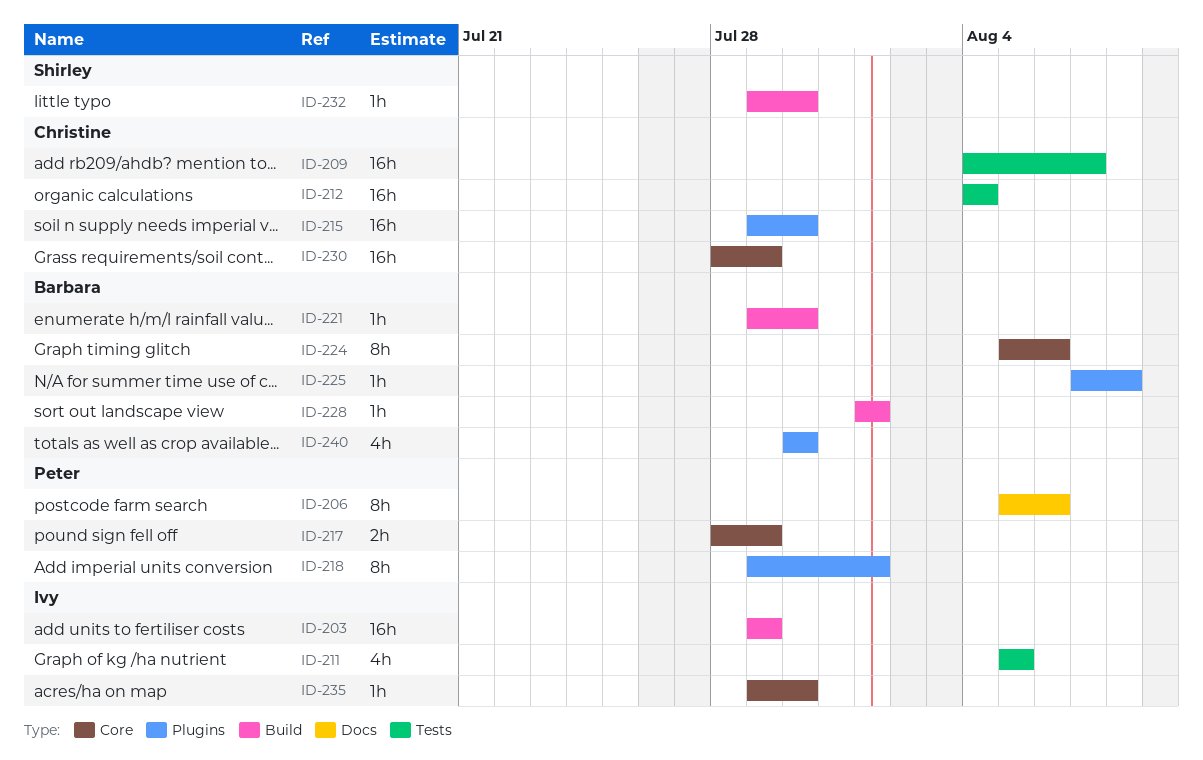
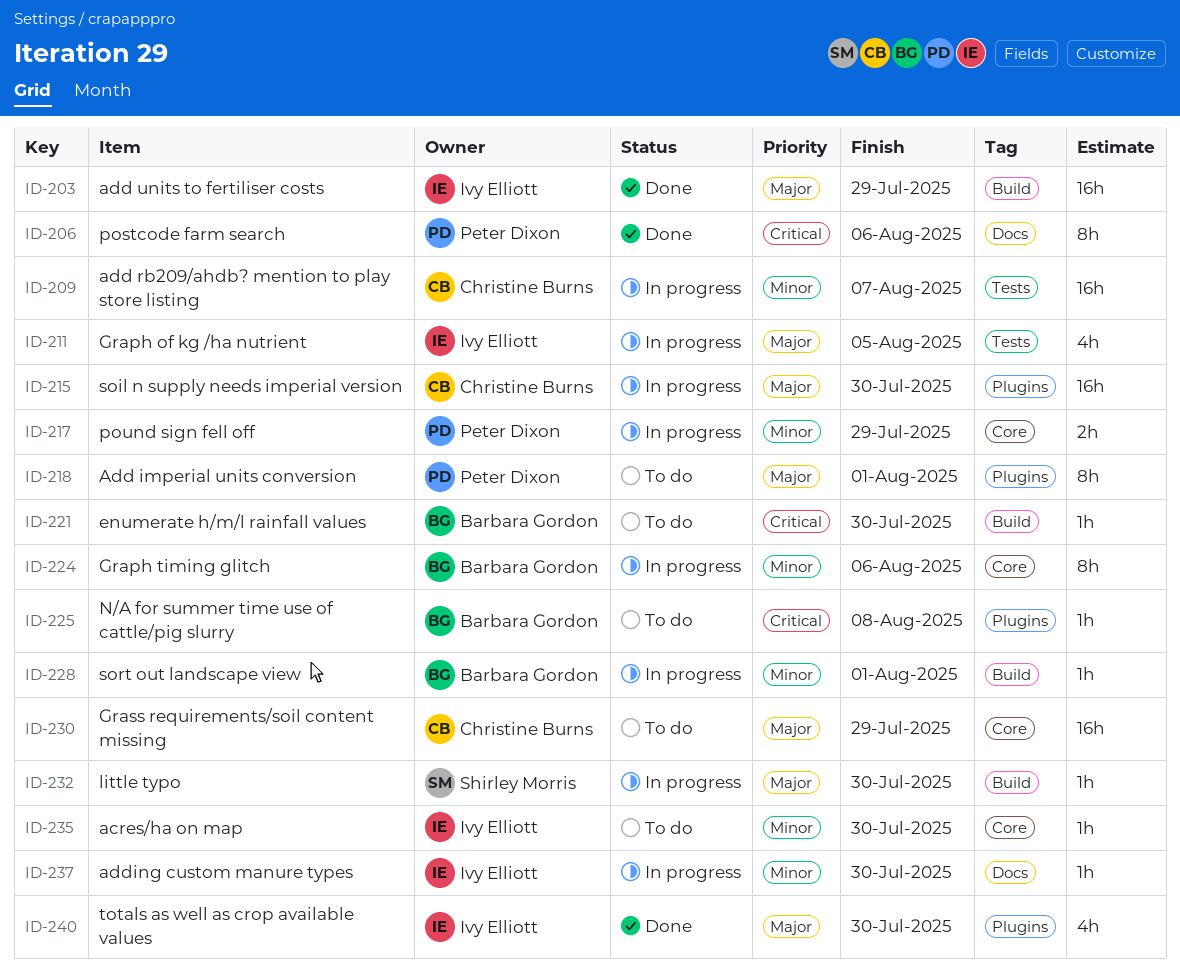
ID-212: present -> none
ID-237: none -> present
ID-240, owner: Barbara Gordon -> Ivy Elliott

